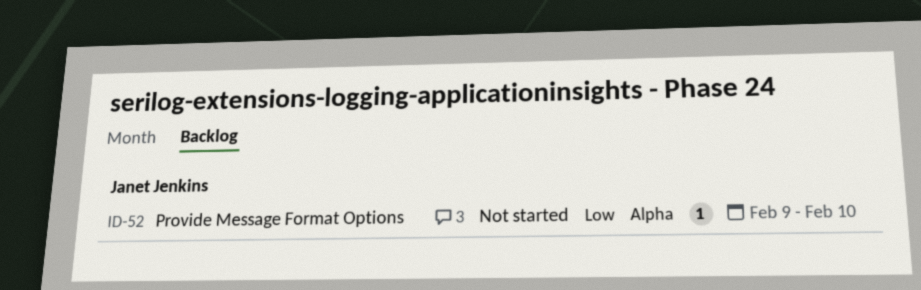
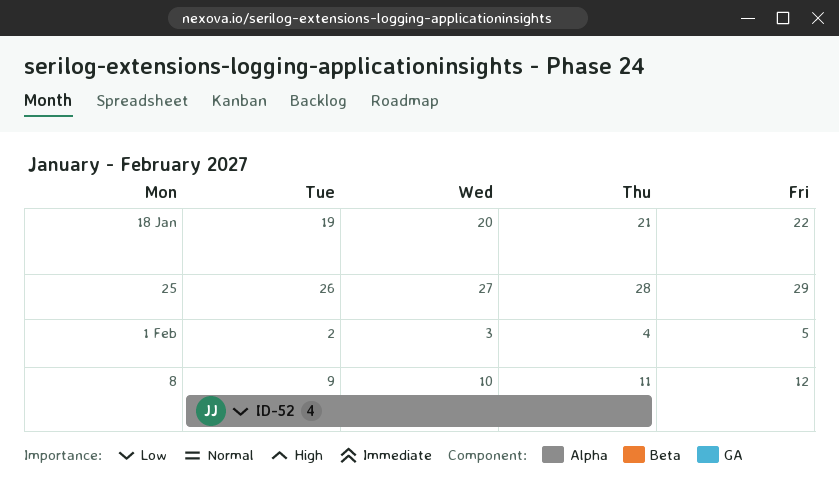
ID-52, estimate: 1 -> 4
ID-52, due: Feb 10 -> Feb 11

